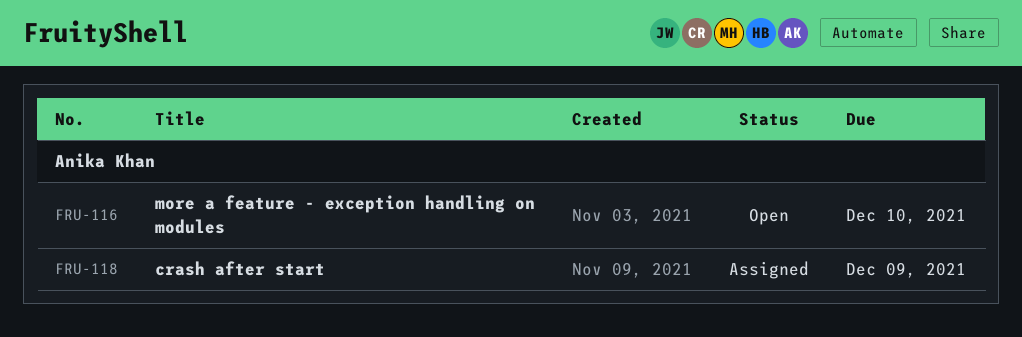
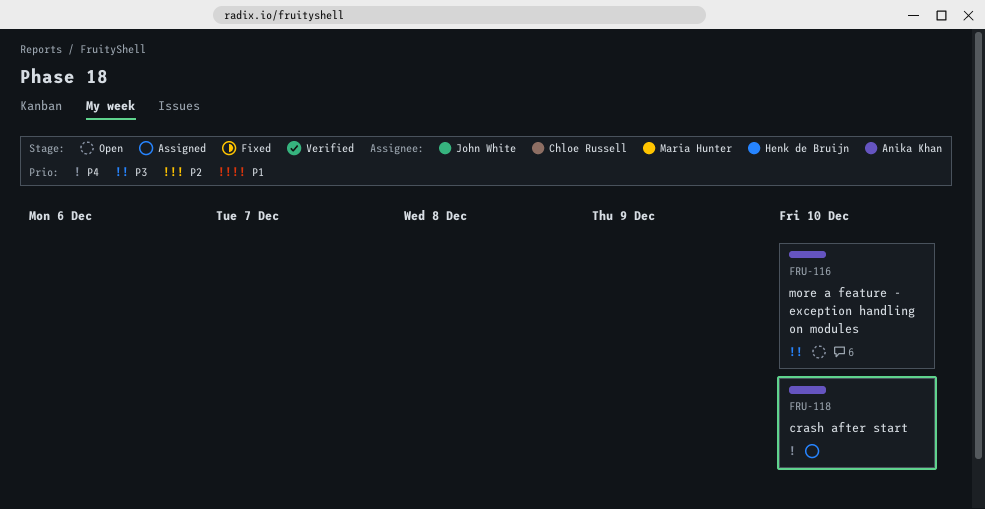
FRU-118, due: Dec 9 -> Dec 10

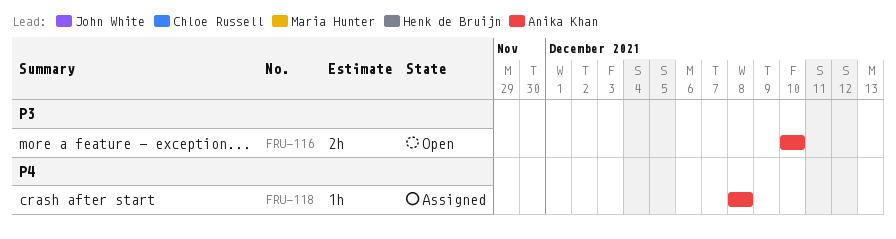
FRU-118, due: Dec 10 -> Dec 8

